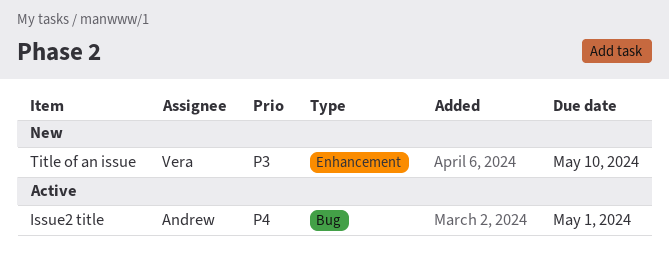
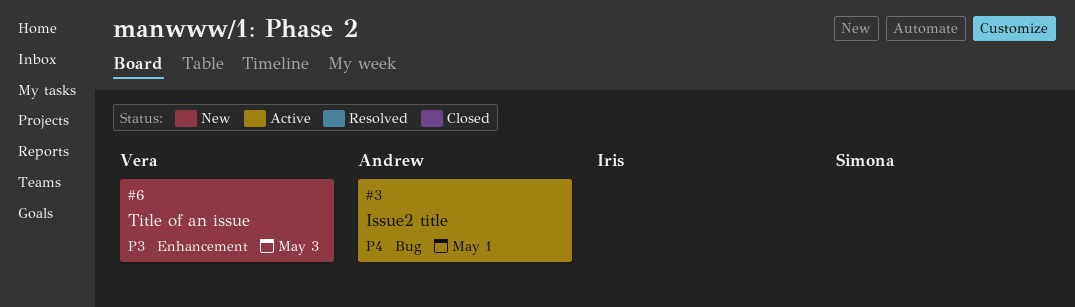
Title of an issue, due: May 10 -> May 3

